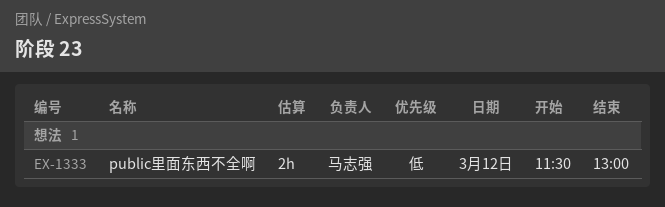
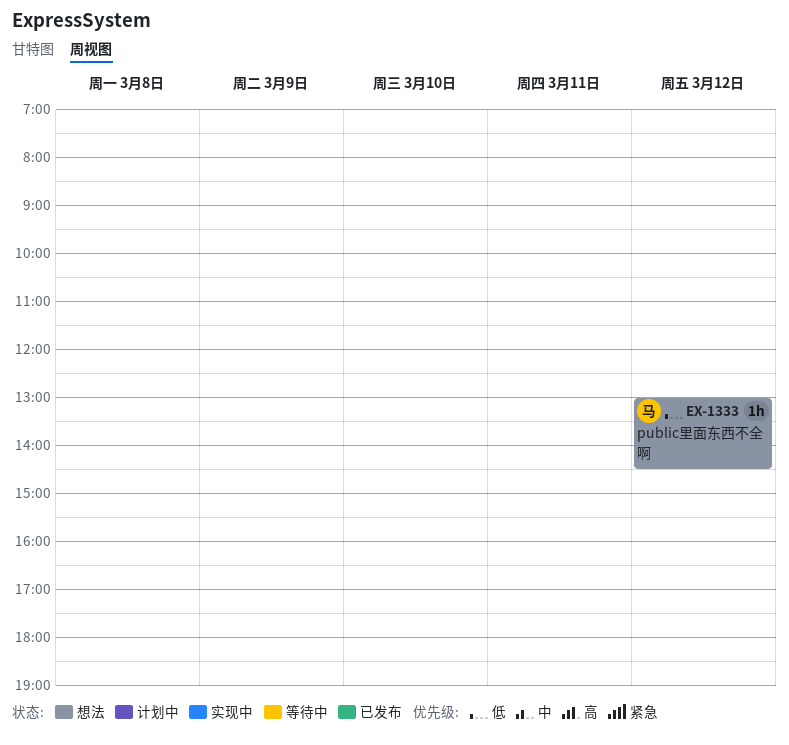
EX-1333, estimate: 2h -> 1h
EX-1333, begins: 11:30 -> 13:00
EX-1333, ends: 13:00 -> 14:30

